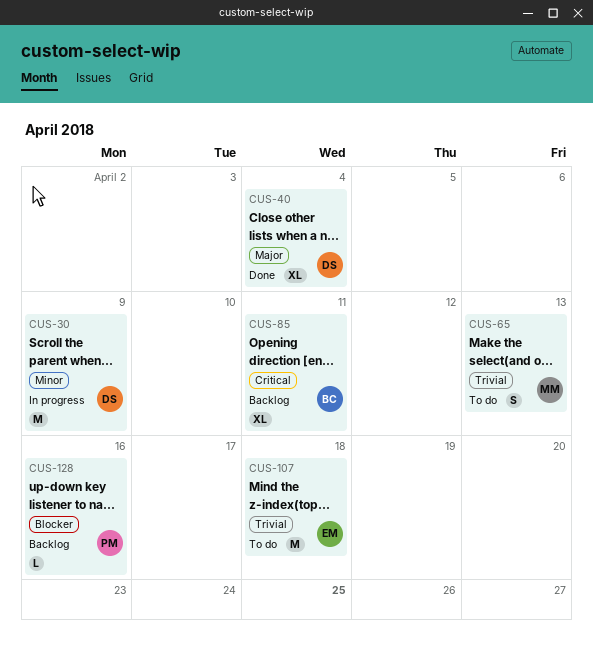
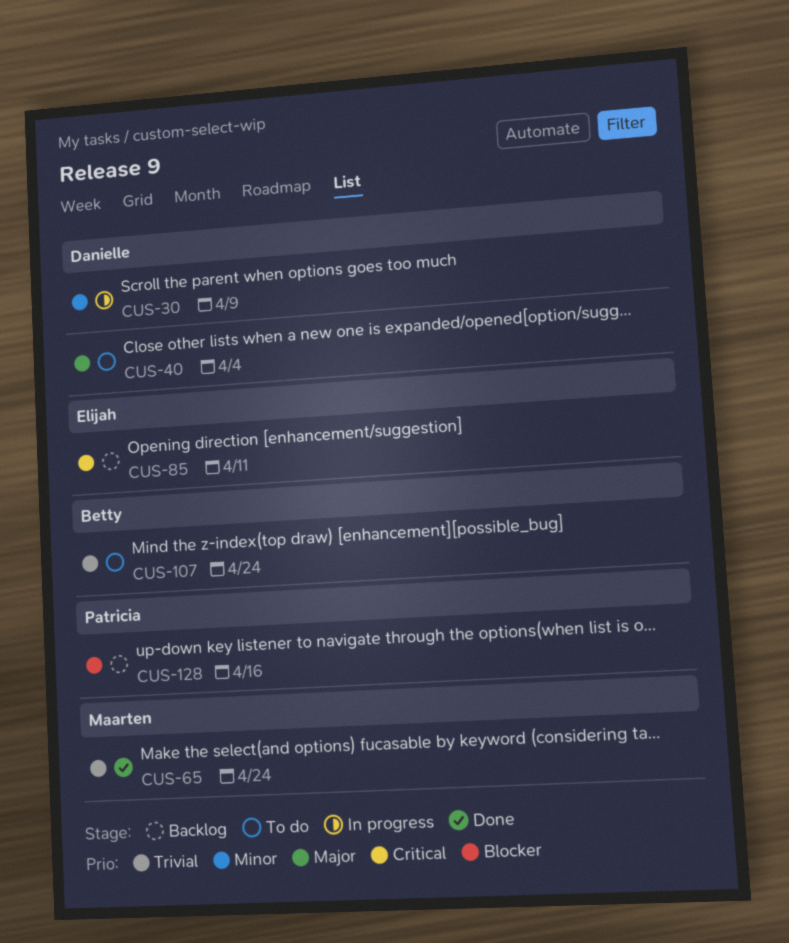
CUS-40, status: Done -> To do
CUS-65, status: To do -> Done
CUS-65, due: Apr 13 -> Apr 24
CUS-85, owner: Betty -> Elijah
CUS-107, owner: Elijah -> Betty
CUS-107, due: Apr 18 -> Apr 24

